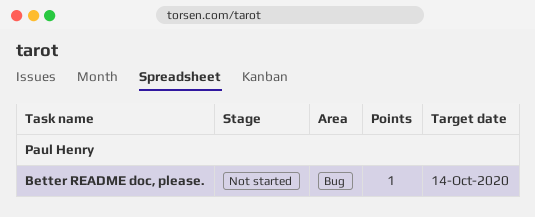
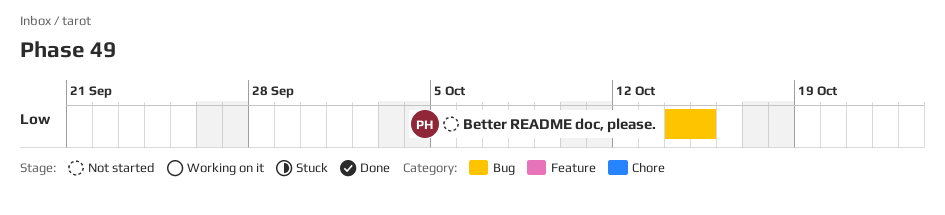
Better README doc, please., due: Oct 14 -> Oct 15

